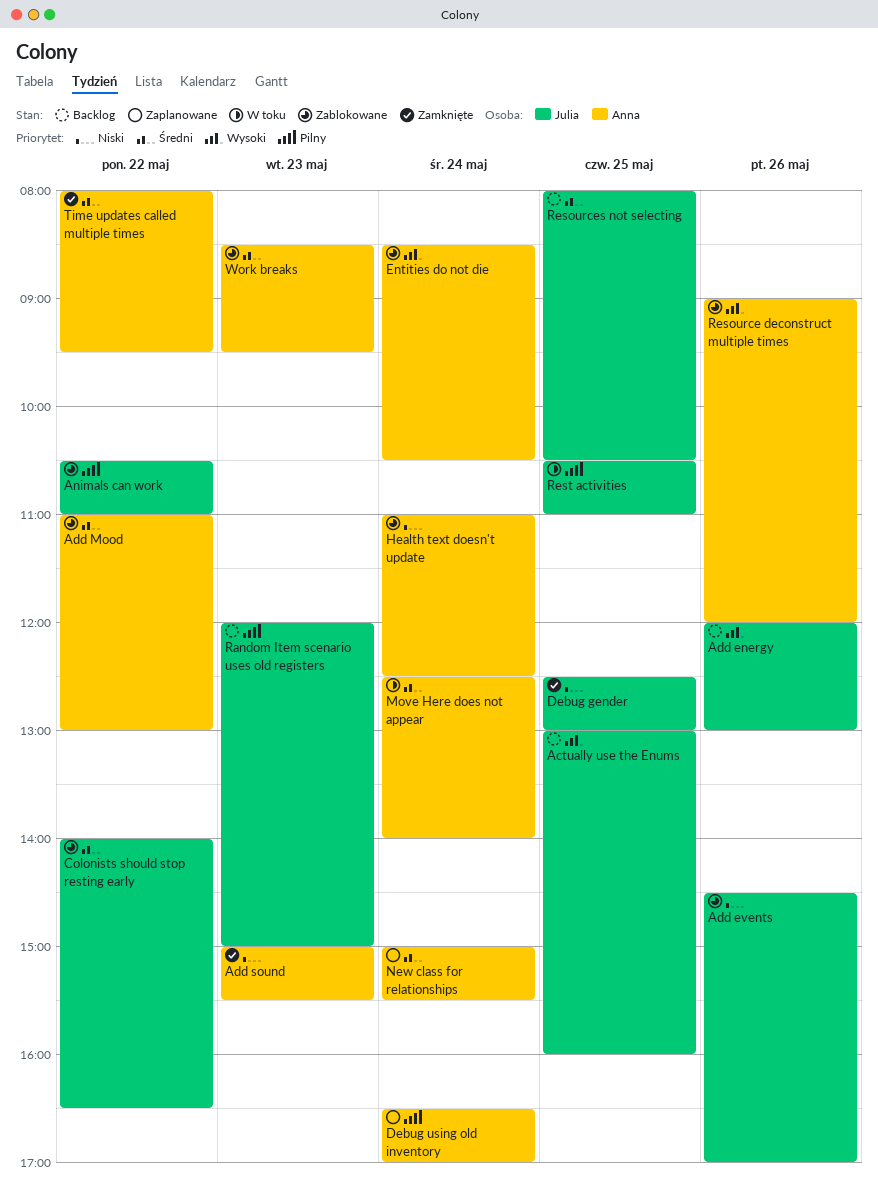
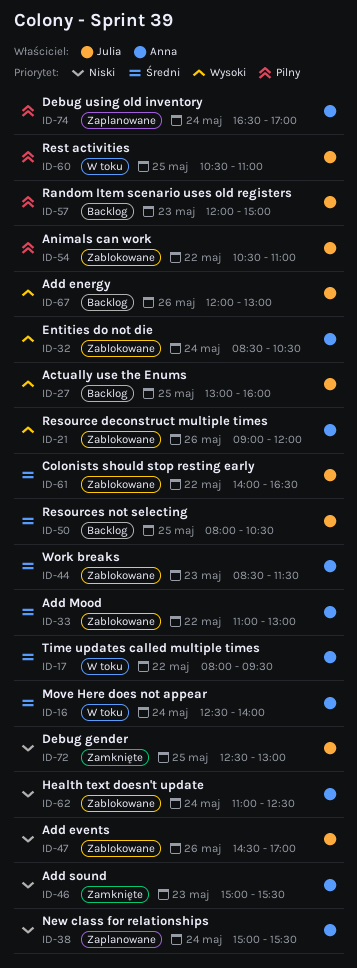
New class for relationships, priority: Średni -> Niski
Time updates called multiple times, status: Zamknięte -> W toku
Work breaks, ends: 09:30 -> 11:30

